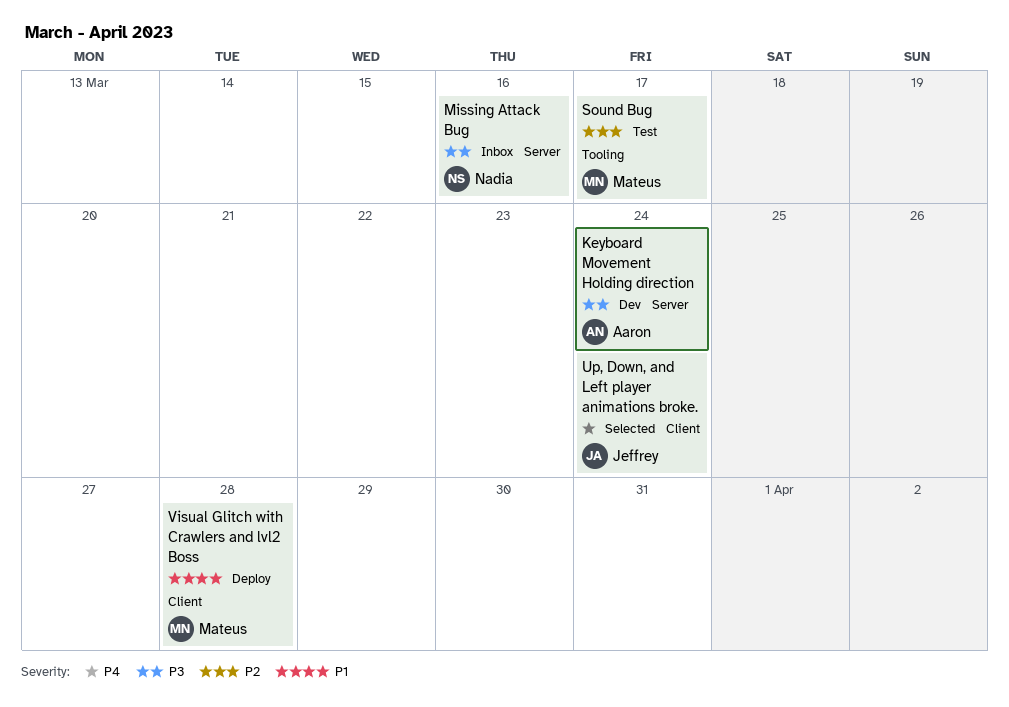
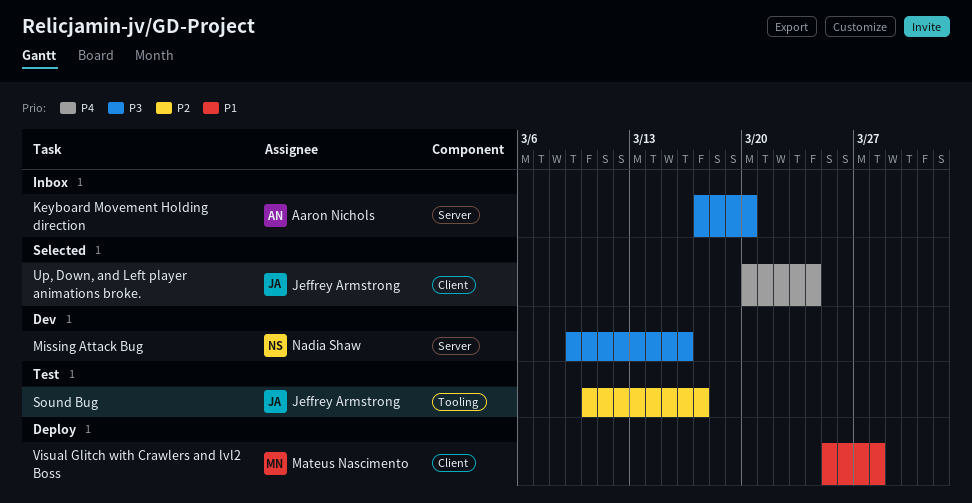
Keyboard Movement Holding direction, status: Dev -> Inbox
Keyboard Movement Holding direction, due: Mar 24 -> Mar 20
Missing Attack Bug, status: Inbox -> Dev
Sound Bug, owner: Mateus Nascimento -> Jeffrey Armstrong

